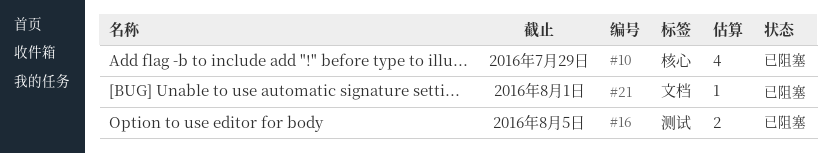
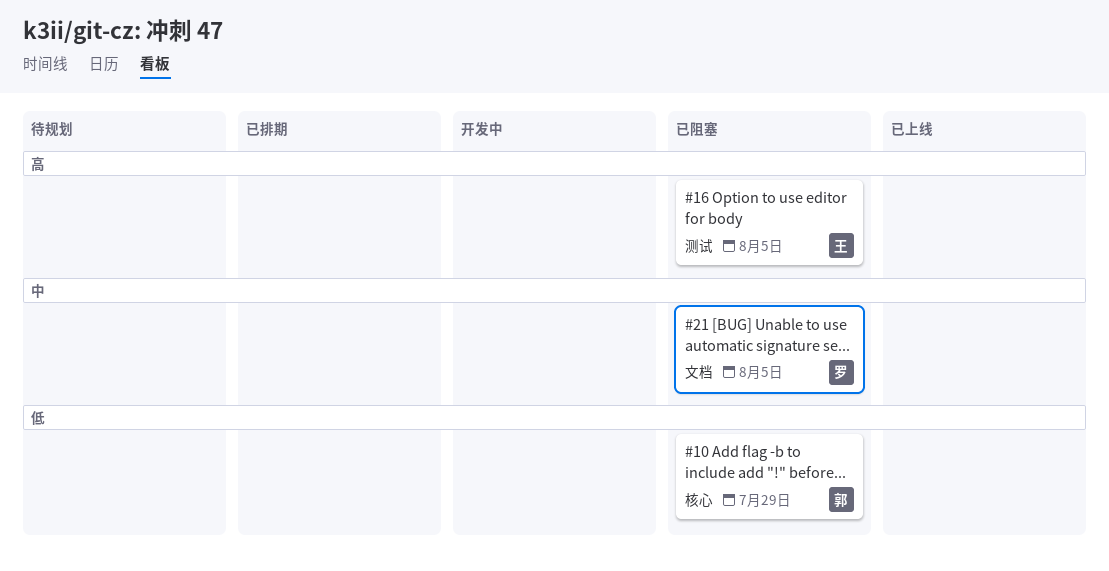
#21, due: Aug 1 -> Aug 5

